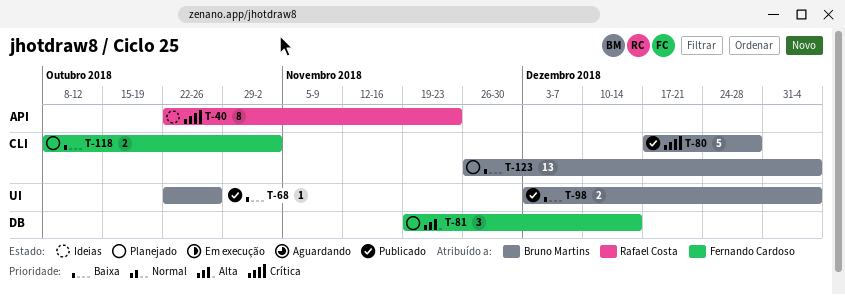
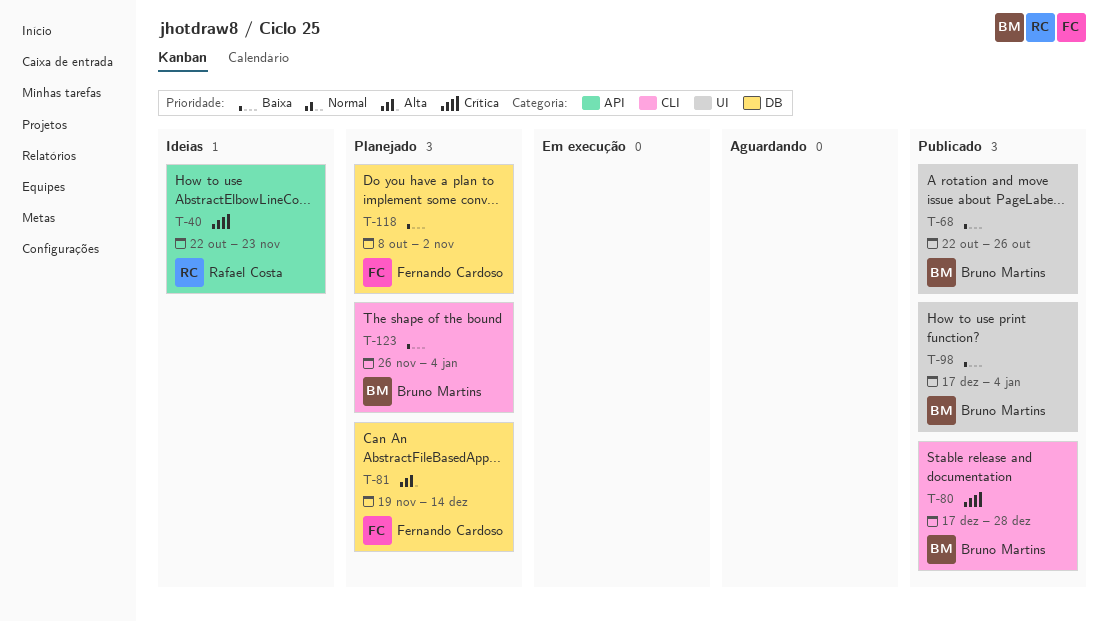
T-98, start: Dec 3 -> Dec 17
T-118, label: CLI -> DB

